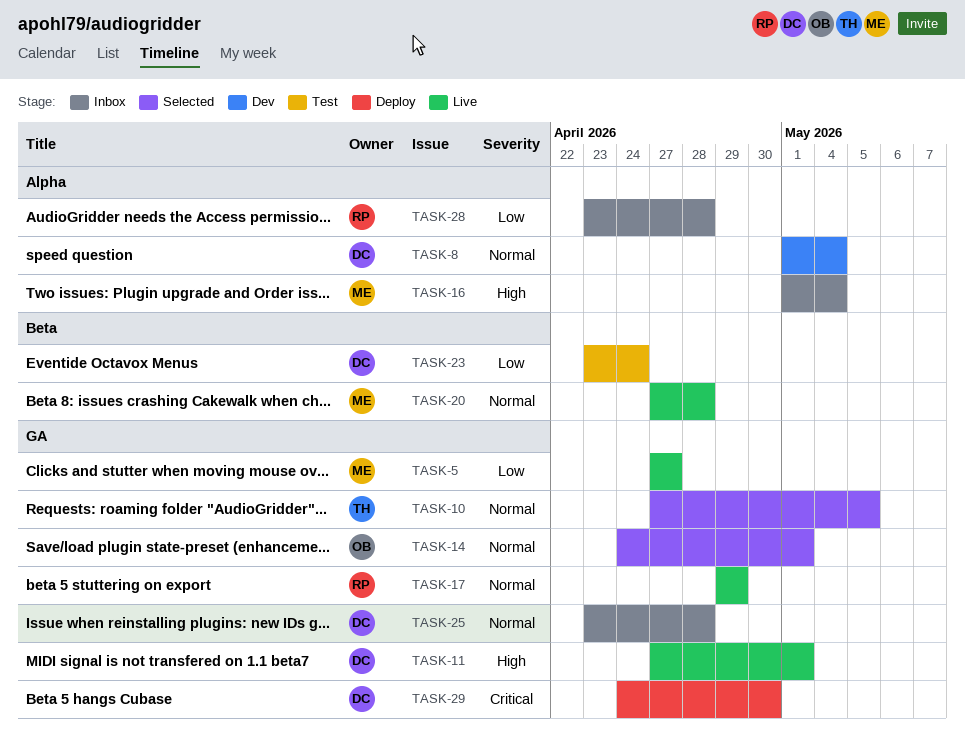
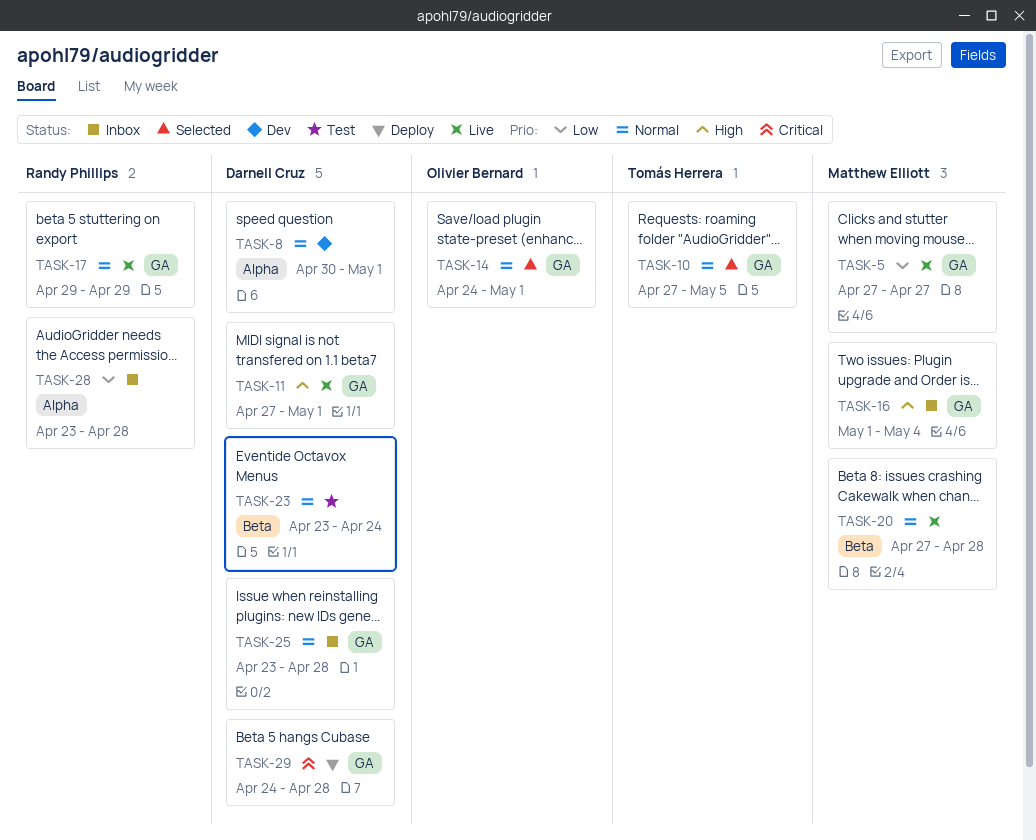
TASK-8, start: May 1 -> Apr 30
TASK-8, due: May 4 -> May 1
TASK-16, label: Alpha -> GA
TASK-23, priority: Low -> Normal
TASK-29, due: Apr 30 -> Apr 28

